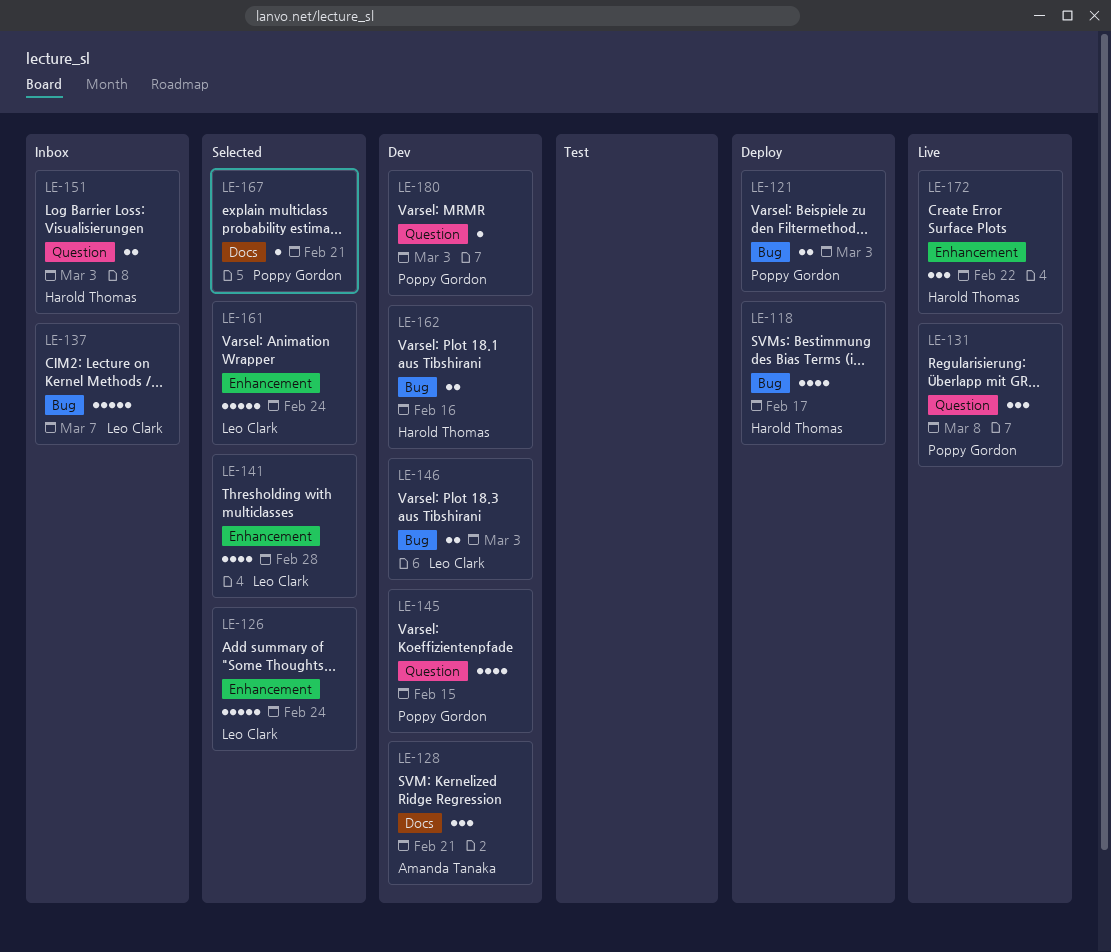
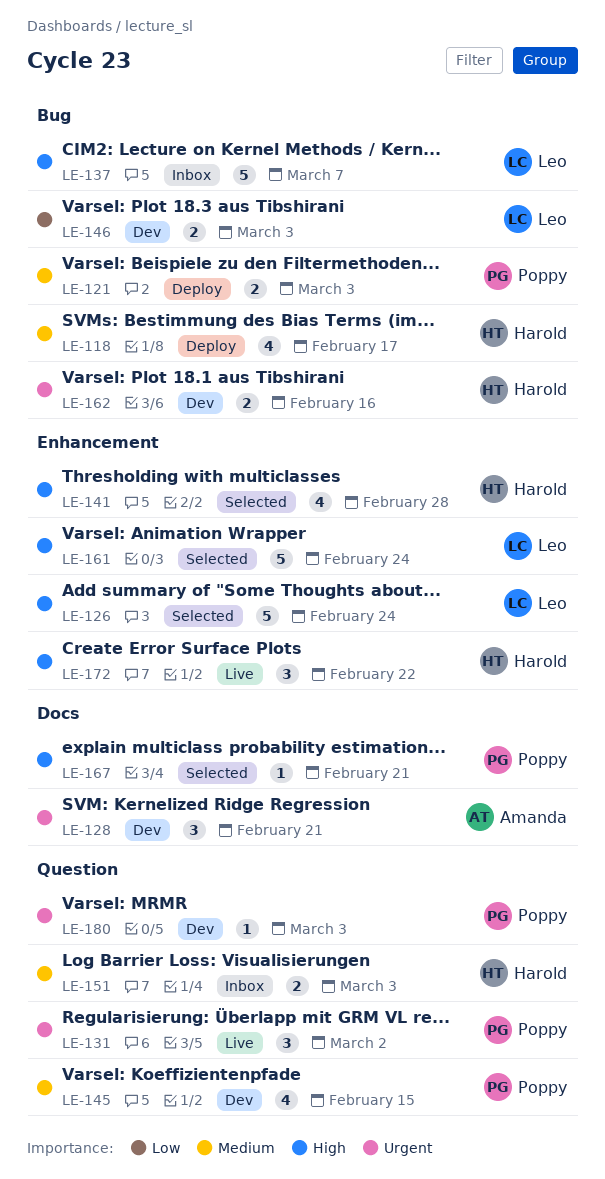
LE-131, due: Mar 8 -> Mar 2
LE-141, owner: Leo Clark -> Harold Thomas

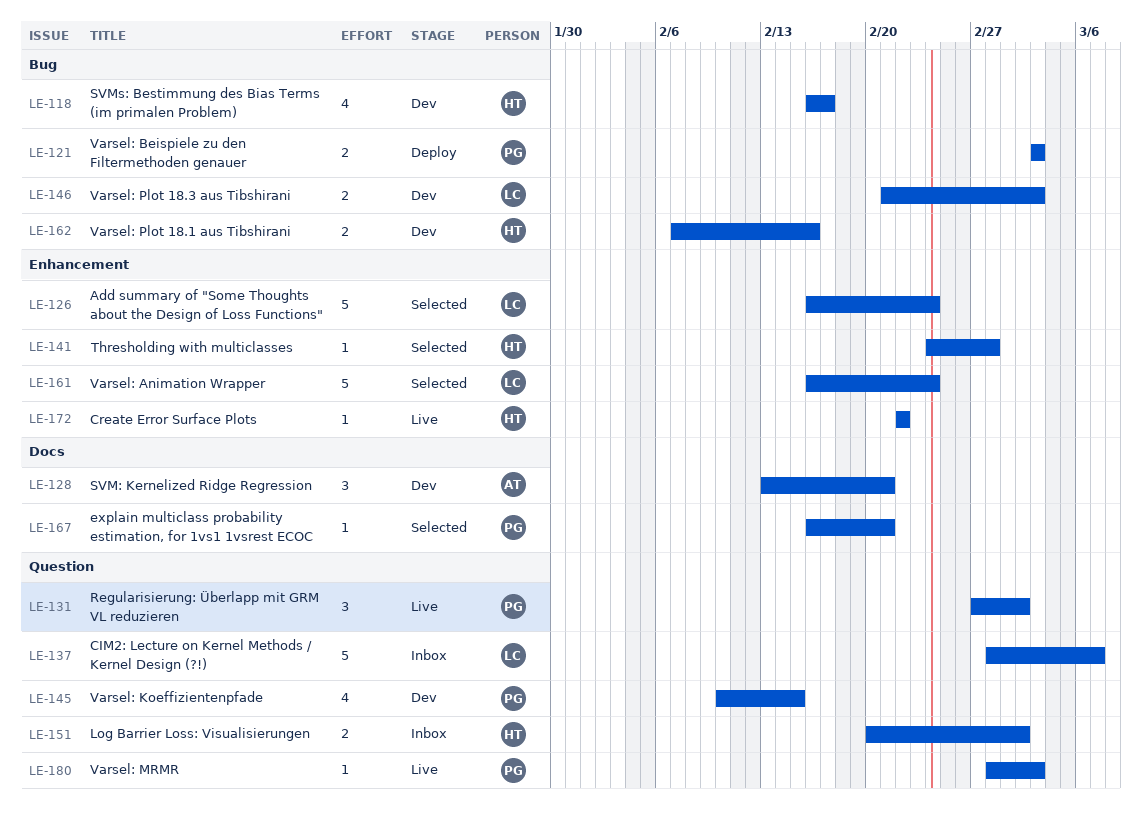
LE-118, status: Deploy -> Dev
LE-137, label: Bug -> Question
LE-141, estimate: 4 -> 1
LE-151, due: Mar 3 -> Mar 2
LE-172, estimate: 3 -> 1
LE-180, status: Dev -> Live

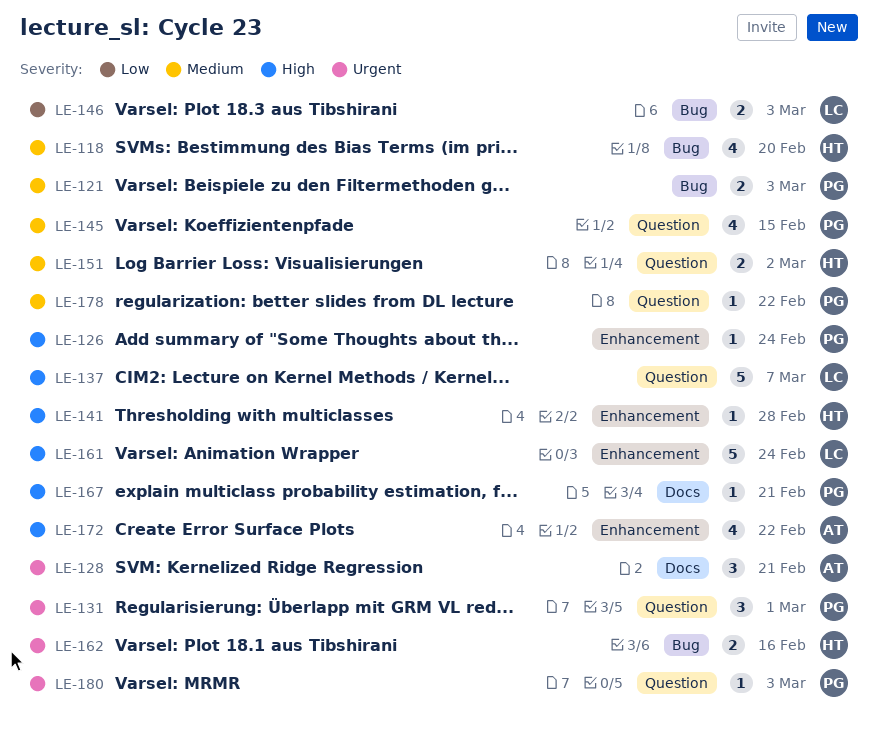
LE-118, due: Feb 17 -> Feb 20
LE-126, owner: LC -> PG
LE-126, estimate: 5 -> 1
LE-131, due: Mar 2 -> Mar 1
LE-172, owner: HT -> AT
LE-172, estimate: 1 -> 4
LE-178: none -> present

